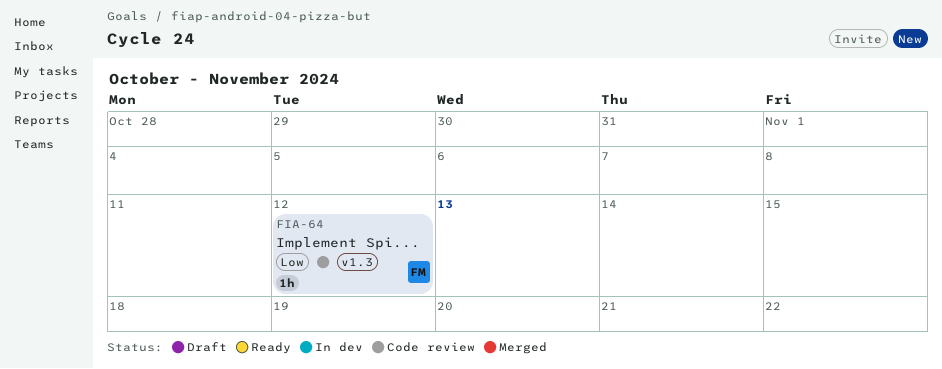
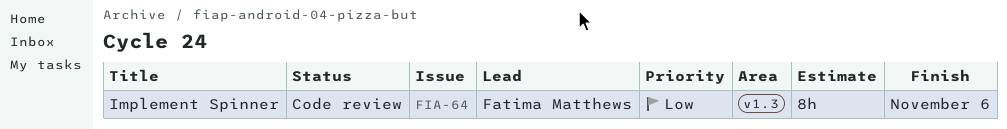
FIA-64, estimate: 1h -> 8h
FIA-64, due: Nov 12 -> Nov 6

